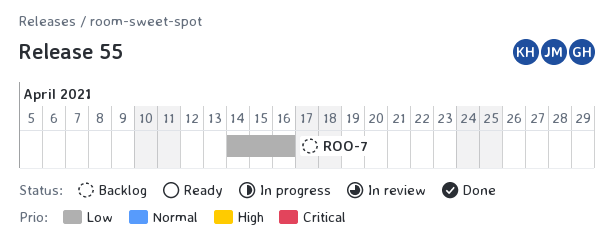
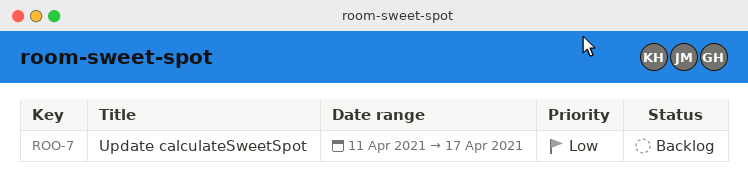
ROO-7, start: Apr 14 -> Apr 11
ROO-7, due: Apr 16 -> Apr 17

